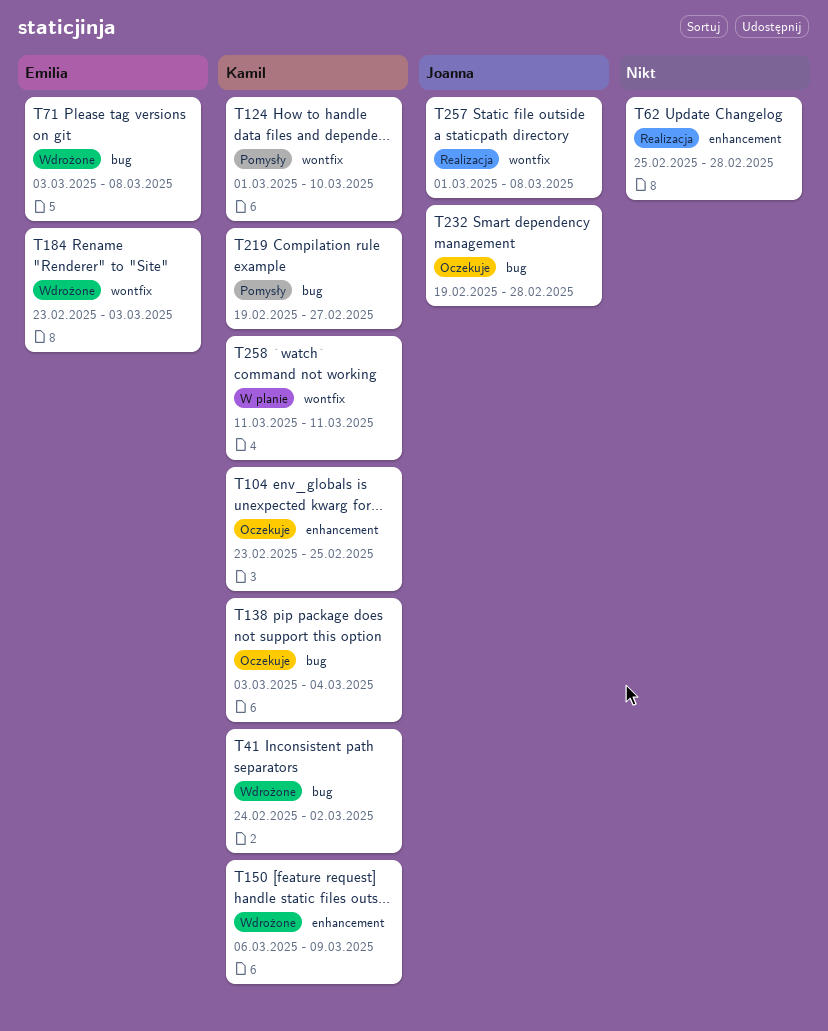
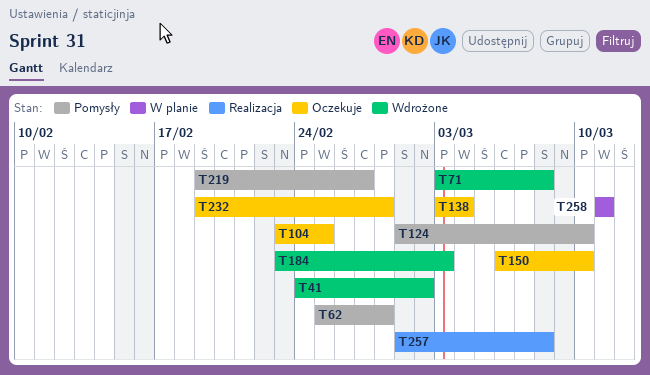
T62, status: Realizacja -> Pomysły
T150, status: Wdrożone -> Oczekuje
T150, due: Mar 9 -> Mar 10

